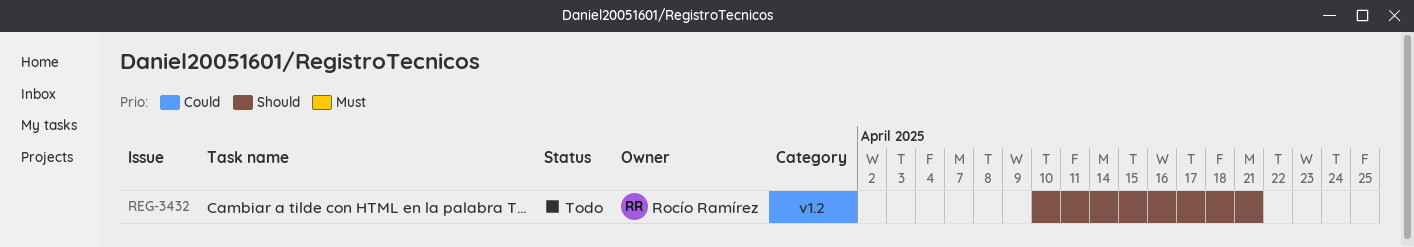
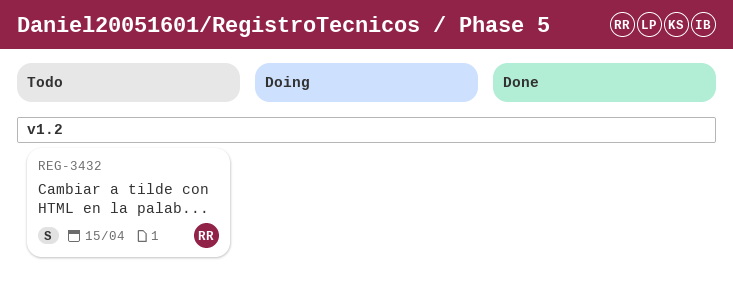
REG-3432, due: Apr 21 -> Apr 15

